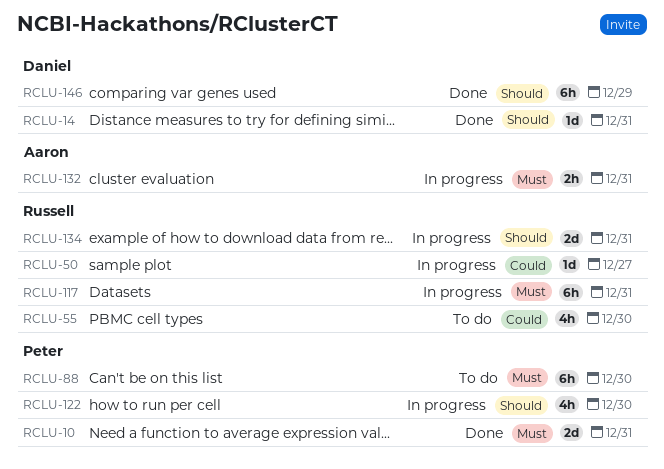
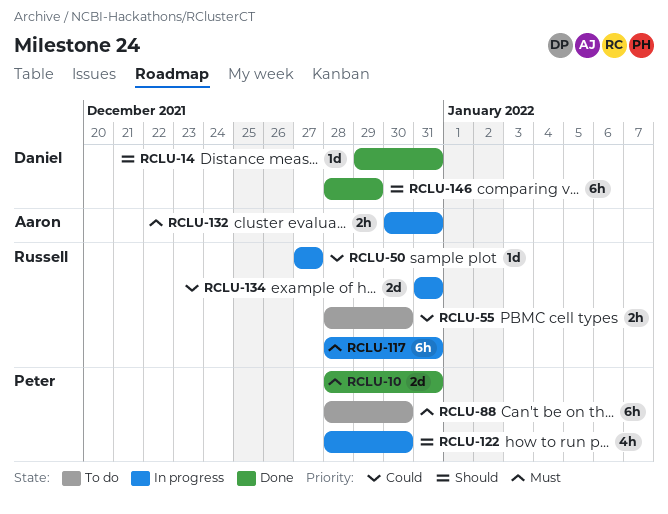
RCLU-55, estimate: 4h -> 2h
RCLU-134, priority: Should -> Could

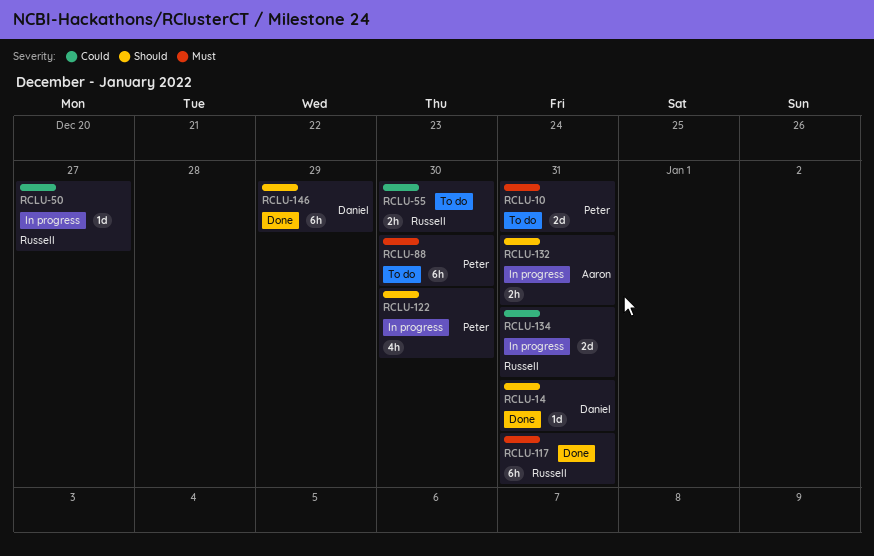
RCLU-10, status: Done -> To do
RCLU-117, status: In progress -> Done
RCLU-132, priority: Must -> Should

